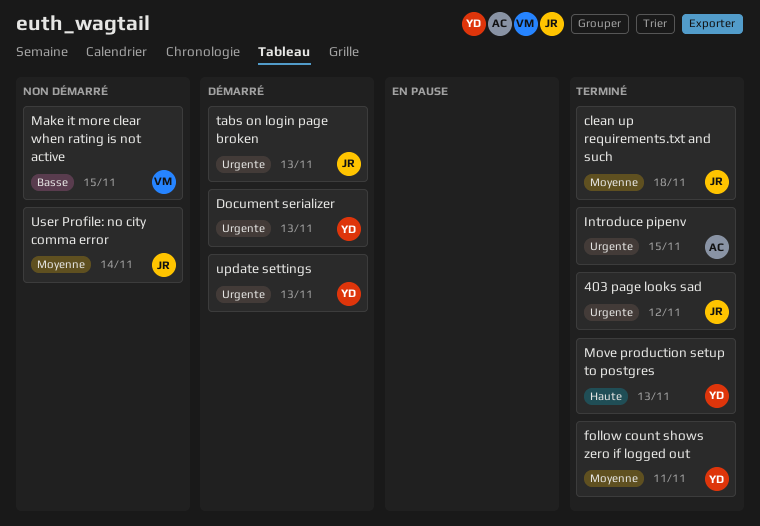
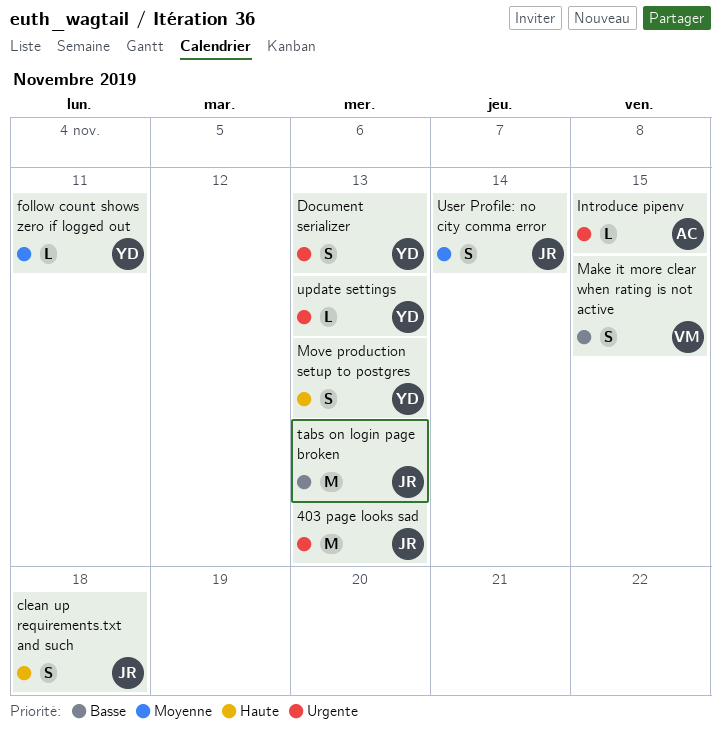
403 page looks sad, due: Nov 12 -> Nov 13
clean up requirements.txt and such, priority: Moyenne -> Haute
tabs on login page broken, priority: Urgente -> Basse

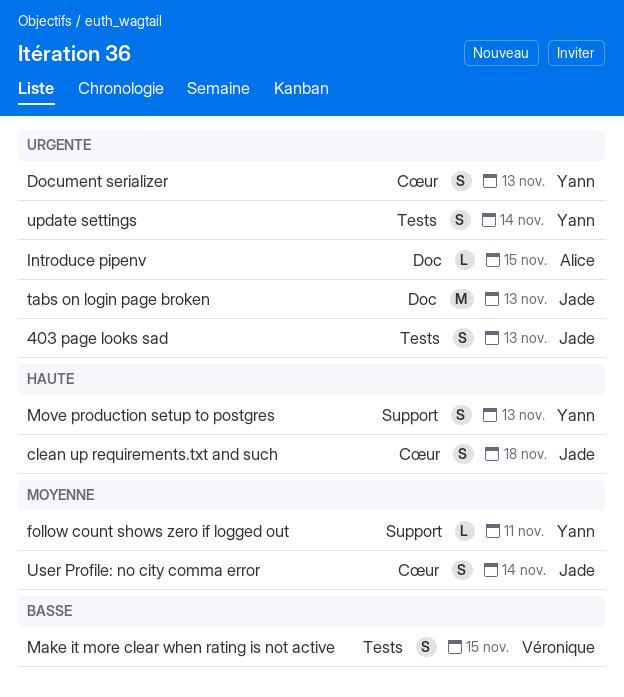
403 page looks sad, estimate: M -> S
tabs on login page broken, priority: Basse -> Urgente
update settings, estimate: L -> S
update settings, due: Nov 13 -> Nov 14

